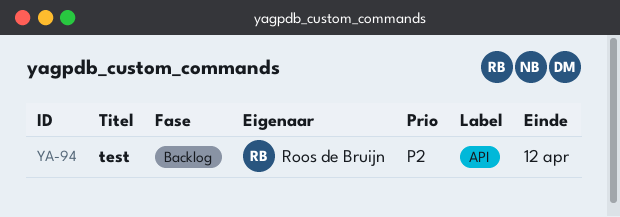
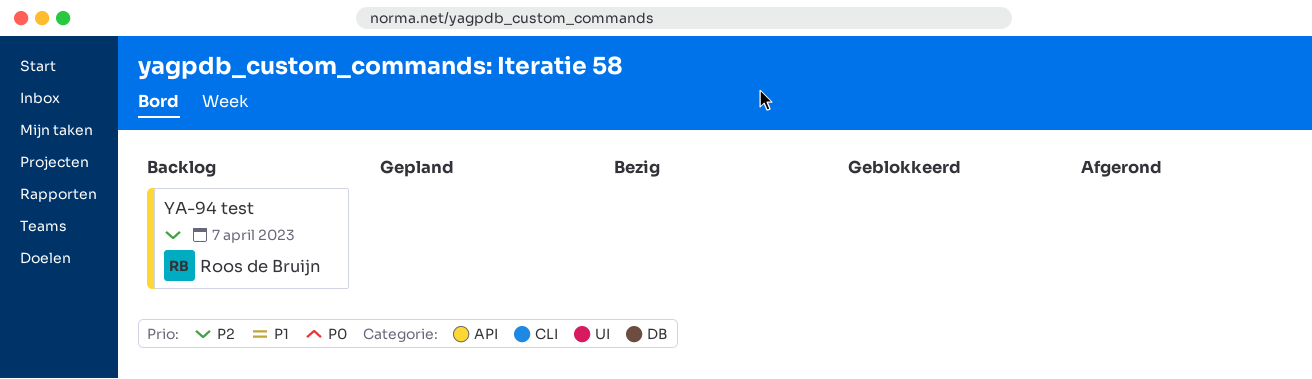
YA-94, due: Apr 12 -> Apr 7

